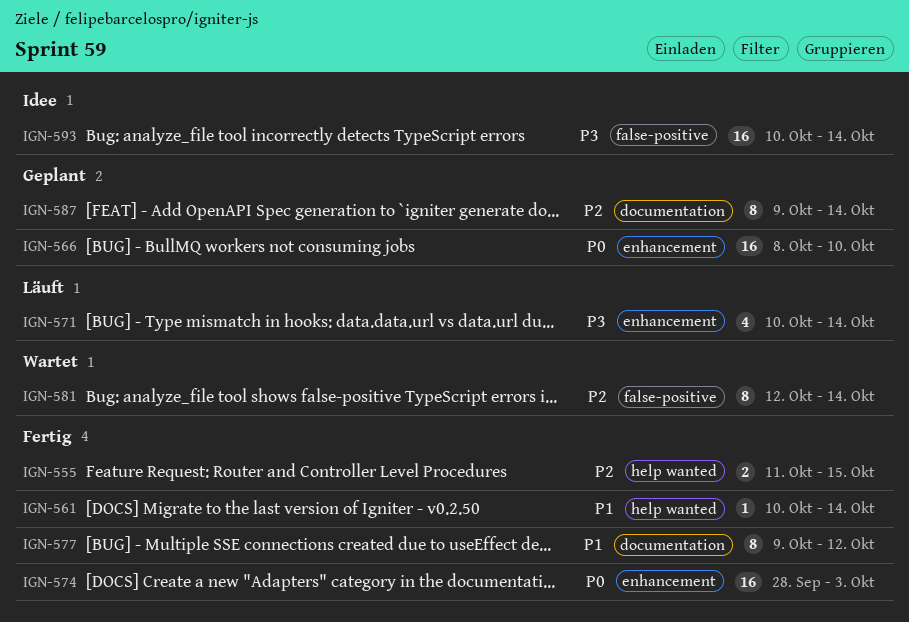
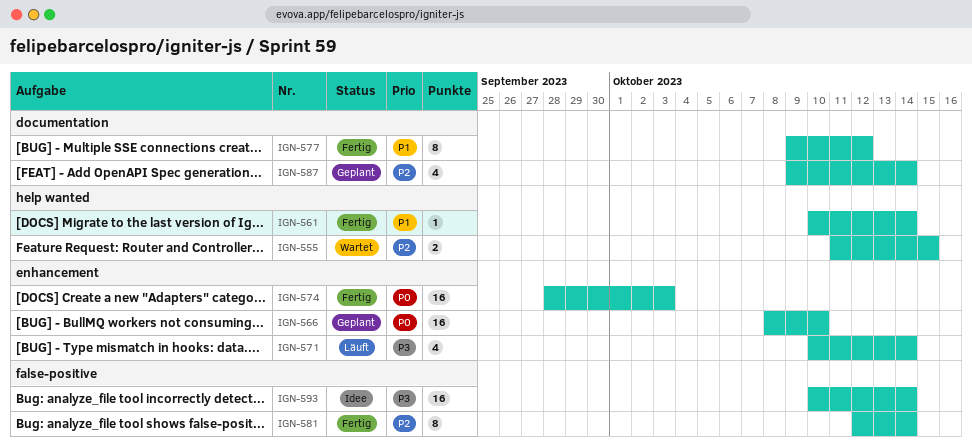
IGN-555, status: Fertig -> Wartet
IGN-581, status: Wartet -> Fertig
IGN-587, estimate: 8 -> 4

